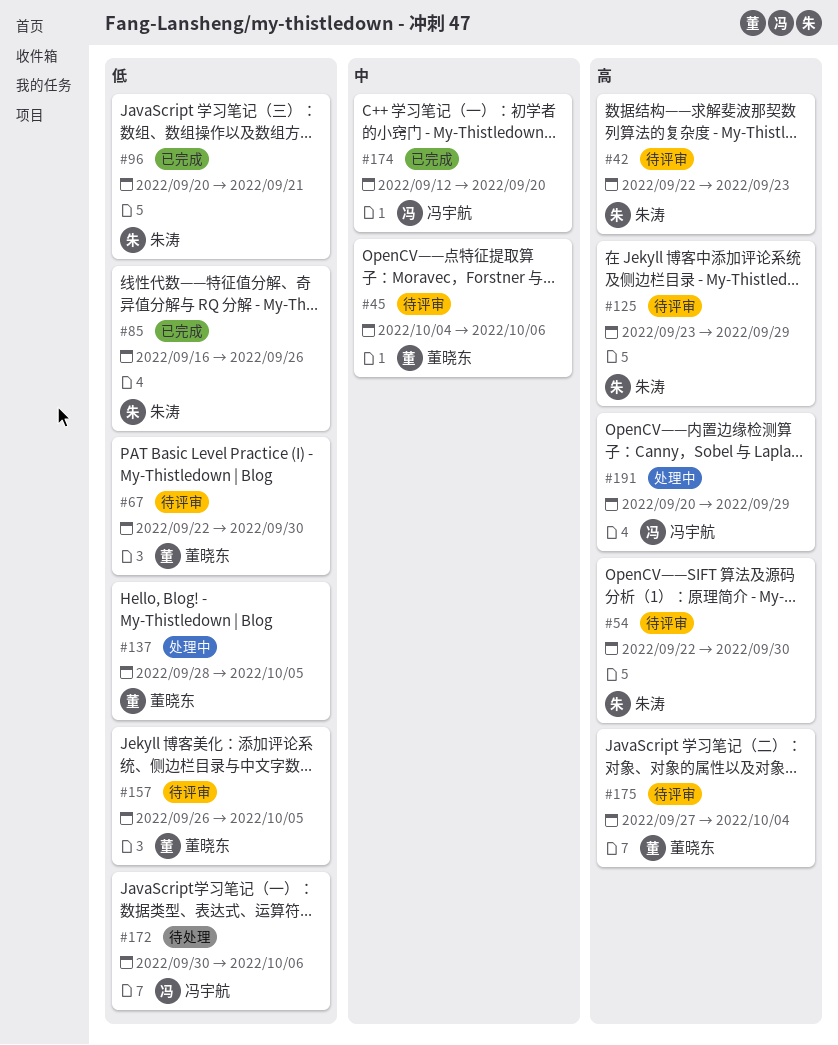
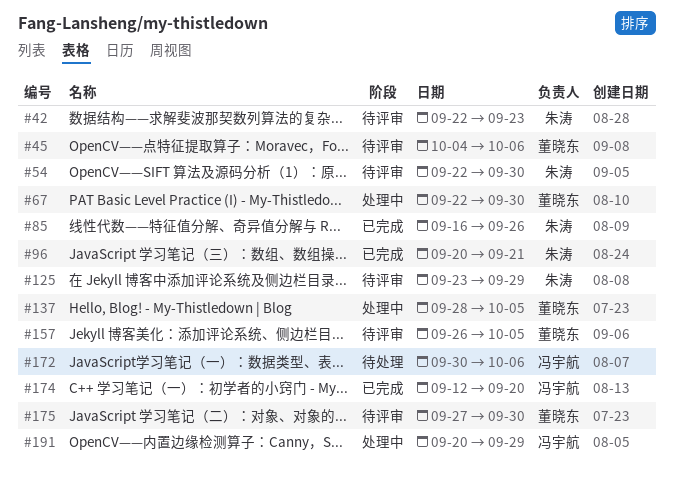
#67, status: 待评审 -> 处理中
#175, due: Oct 4 -> Sep 30

